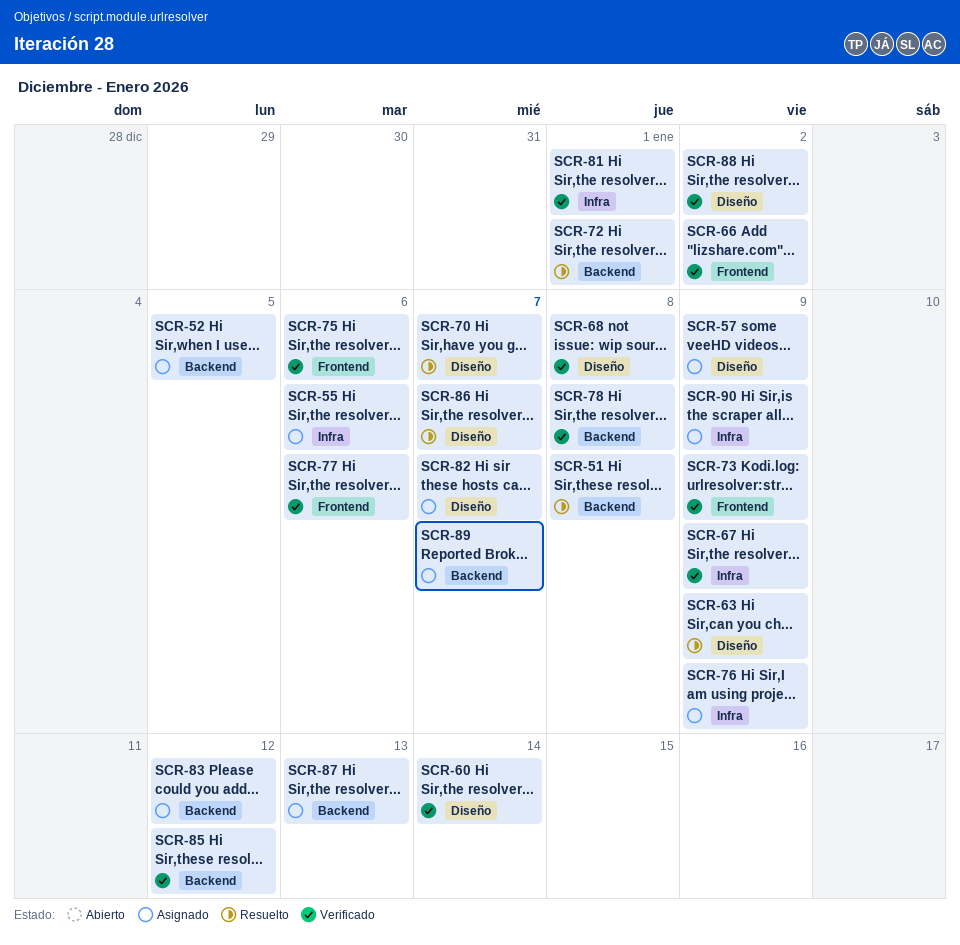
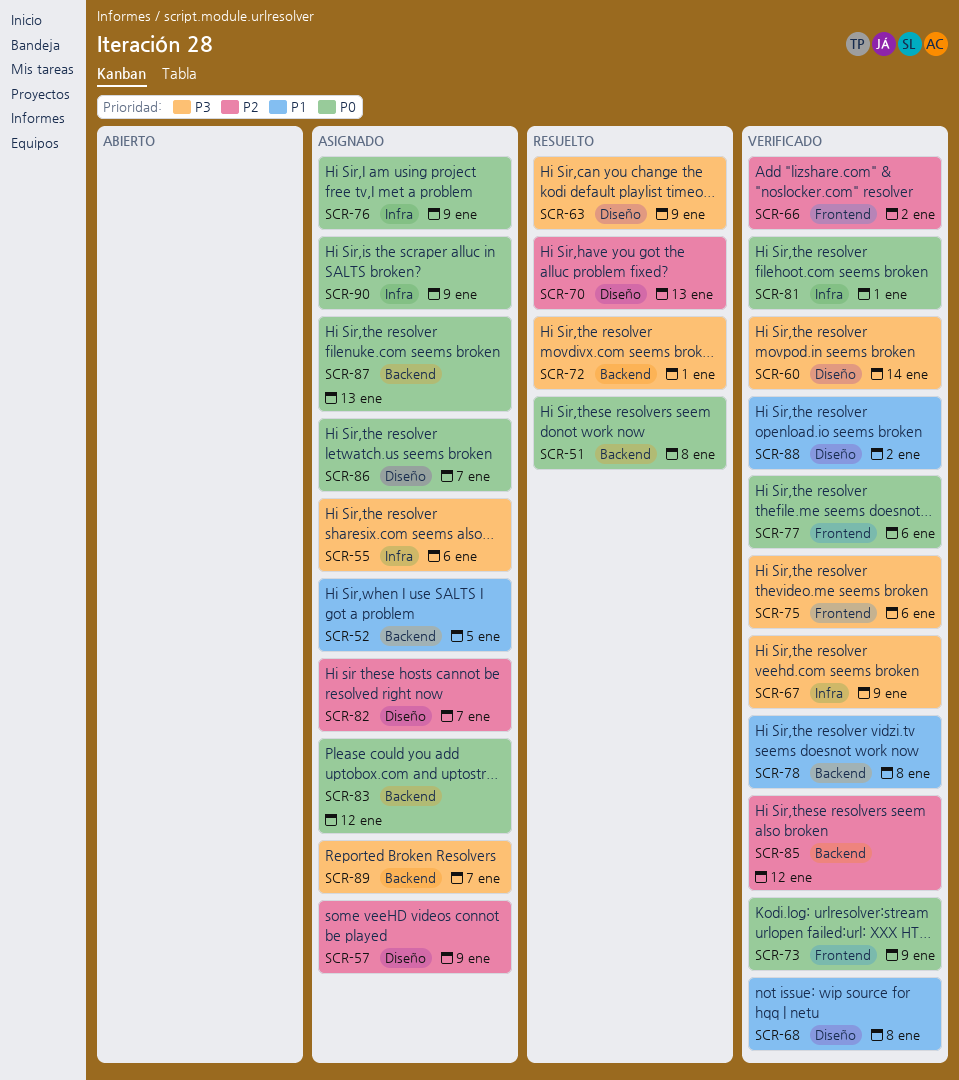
SCR-70, due: Jan 7 -> Jan 13
SCR-86, status: Resuelto -> Asignado

